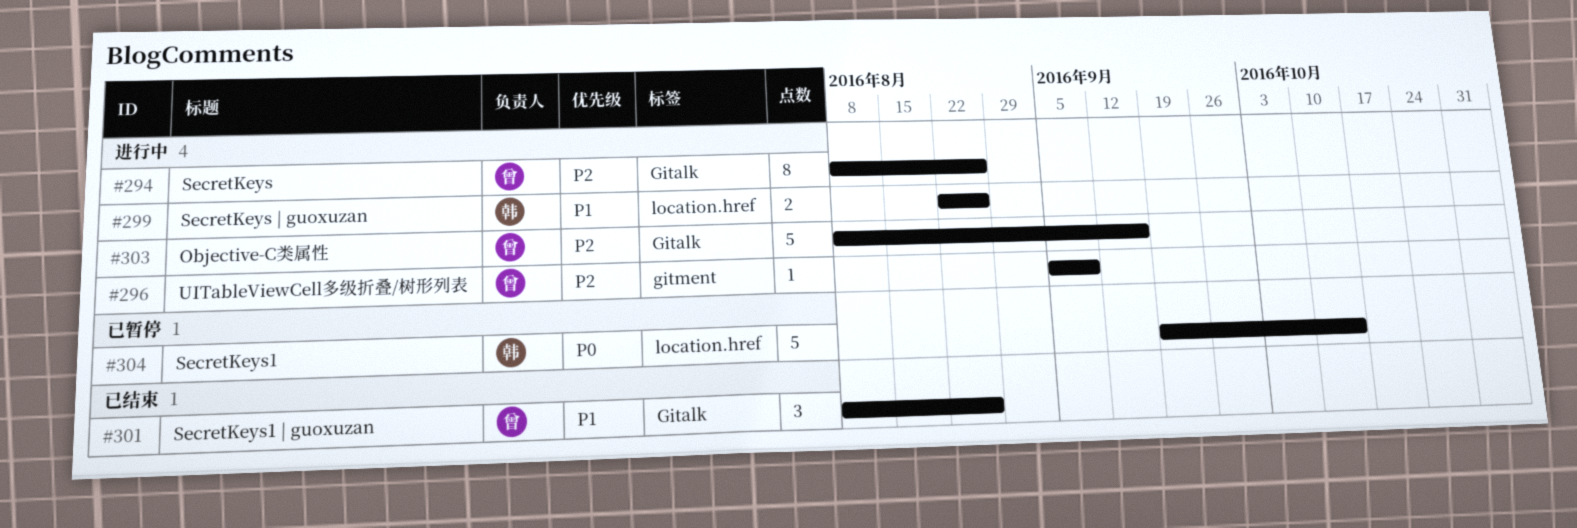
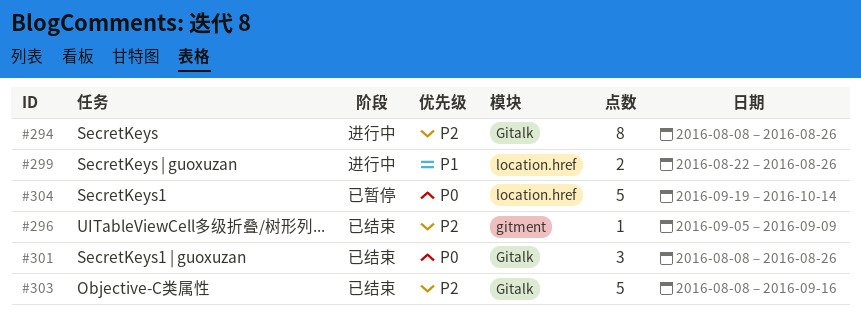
#296, status: 进行中 -> 已结束
#301, priority: P1 -> P0
#303, status: 进行中 -> 已结束

